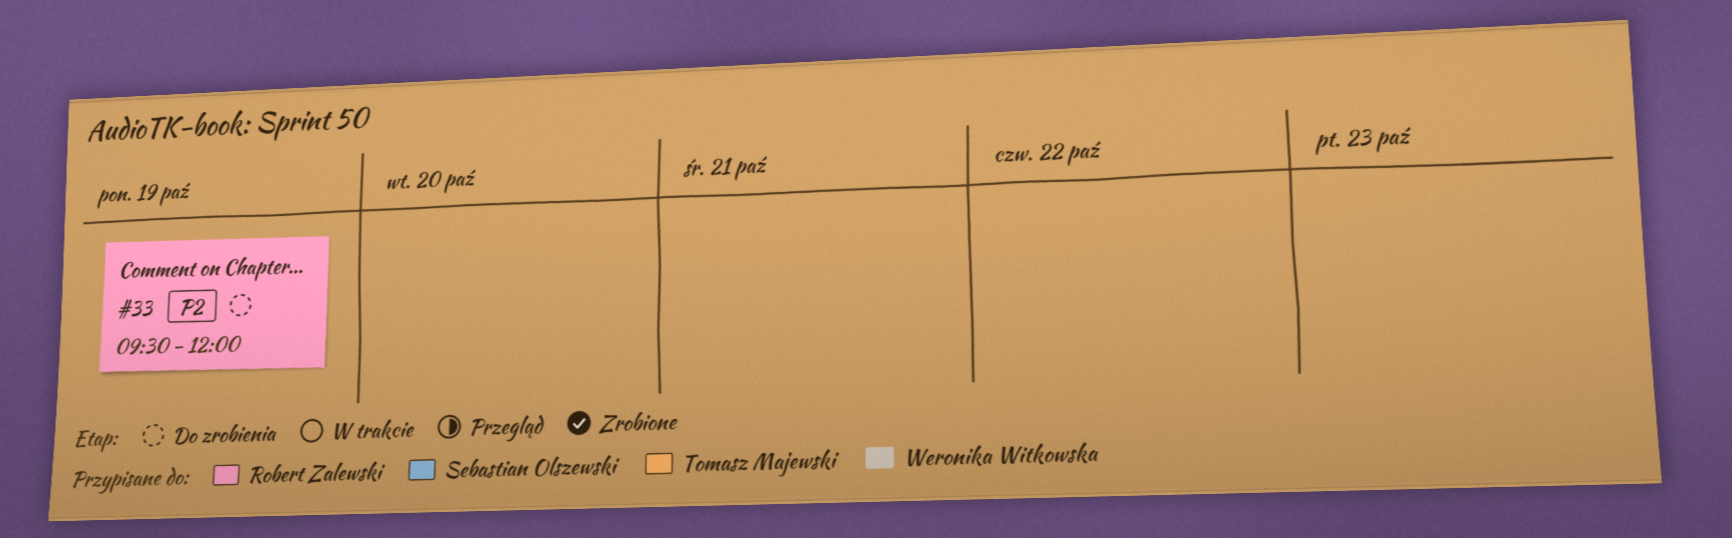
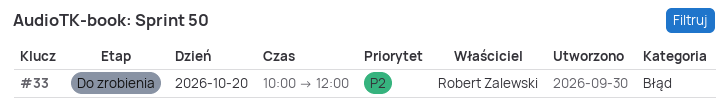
#33, day: Oct 19 -> Oct 20
#33, begins: 09:30 -> 10:00

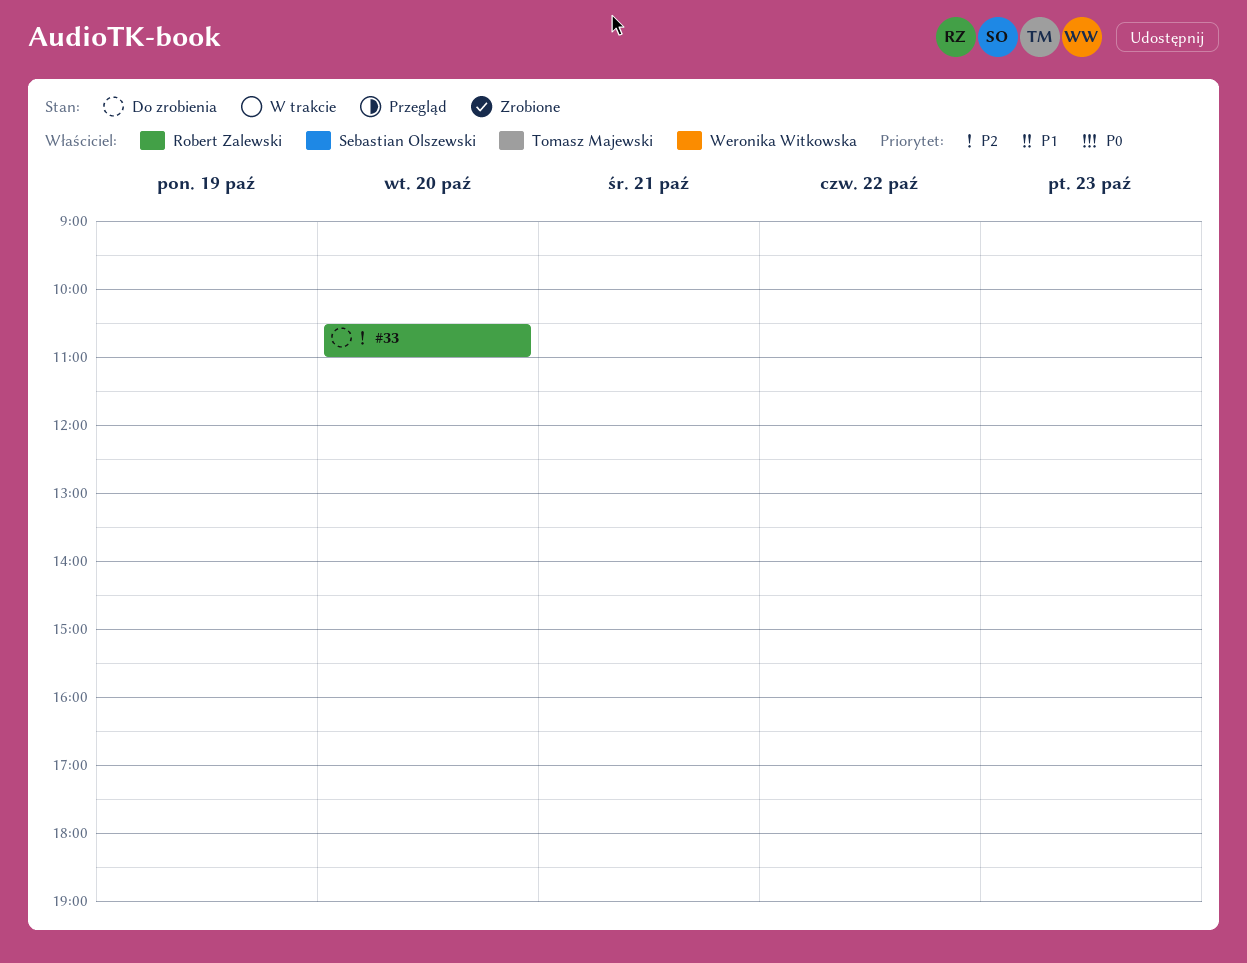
#33, begins: 10:00 -> 10:30
#33, ends: 12:00 -> 11:00

